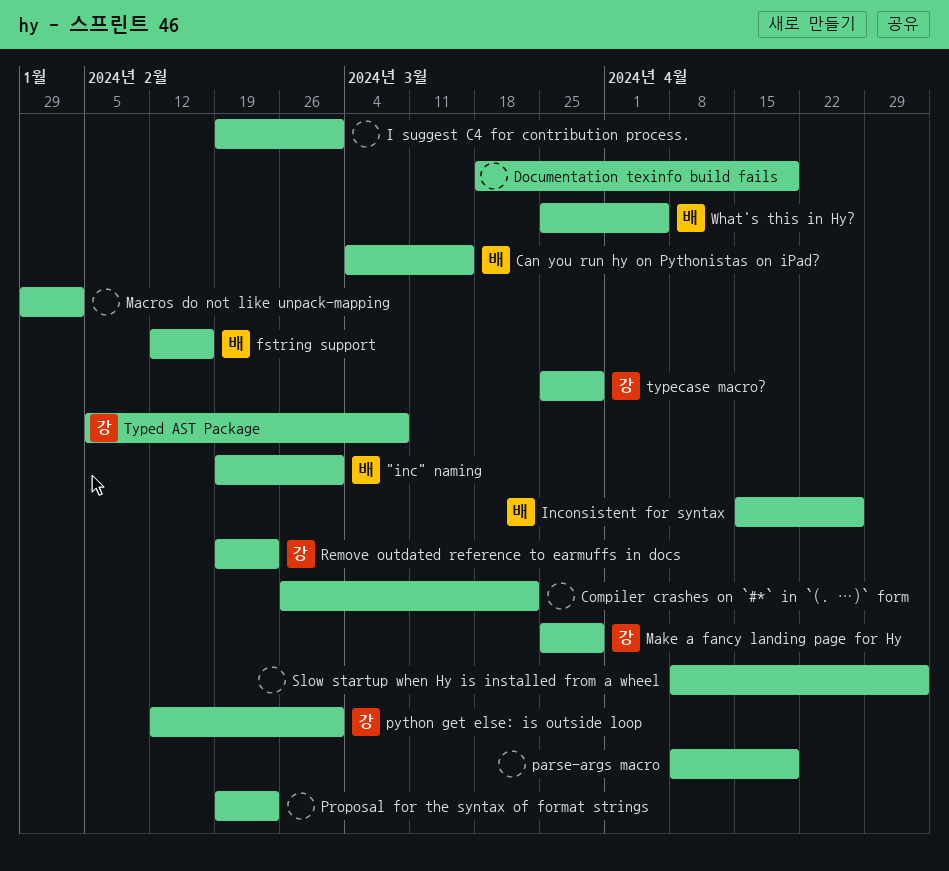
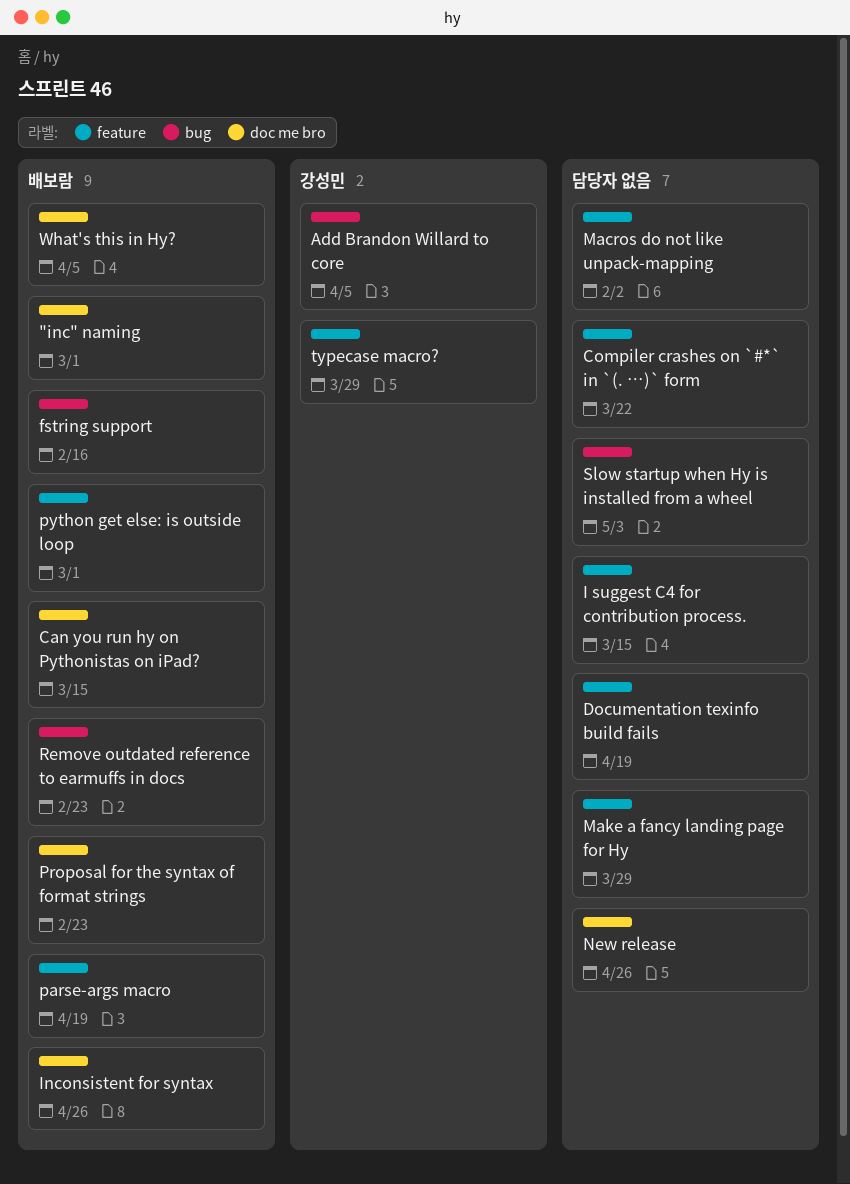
Add Brandon Willard to core: none -> present
I suggest C4 for contribution process., due: Mar 1 -> Mar 15
Make a fancy landing page for Hy, owner: 강성민 -> none
New release: none -> present
parse-args macro, owner: none -> 배보람
Proposal for the syntax of format strings, owner: none -> 배보람
python get else: is outside loop, owner: 강성민 -> 배보람
Remove outdated reference to earmuffs in docs, owner: 강성민 -> 배보람
Typed AST Package: present -> none

